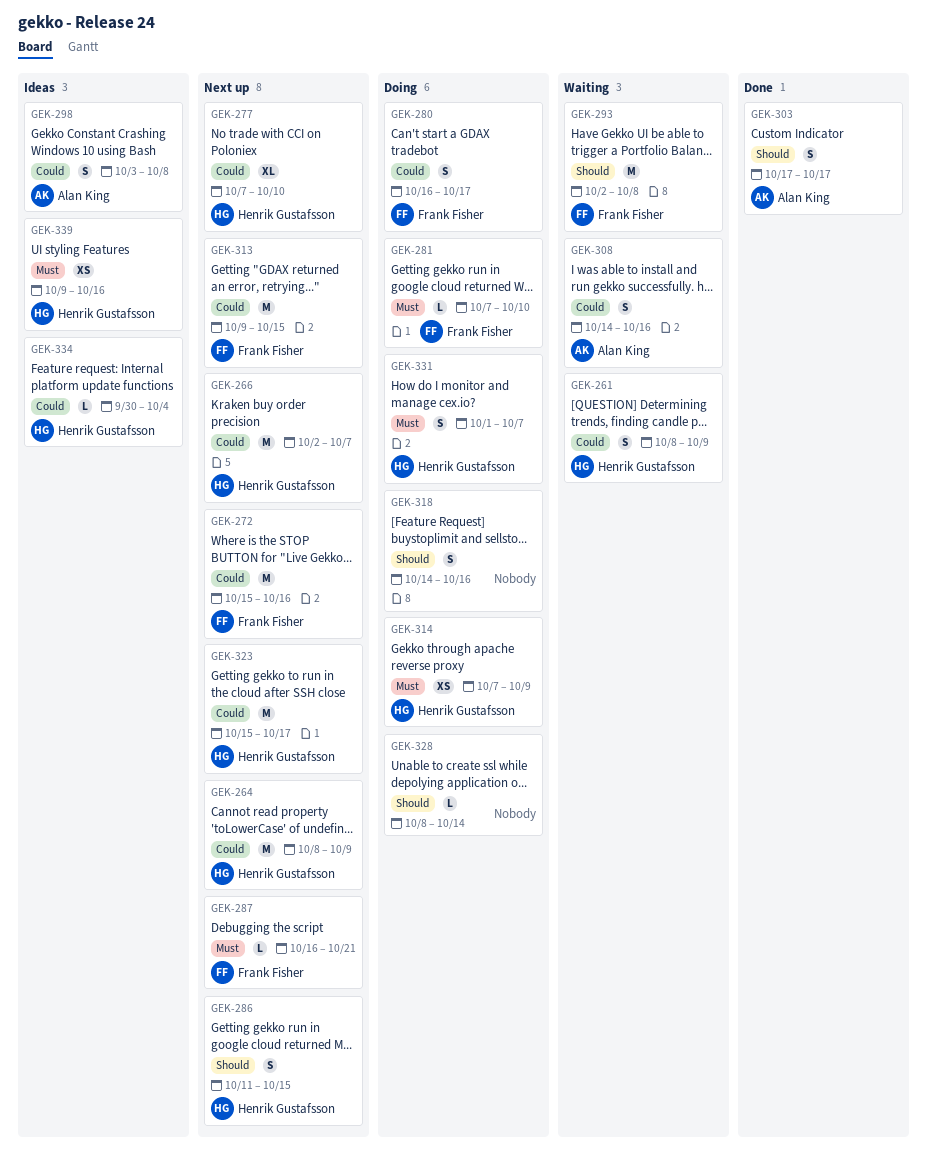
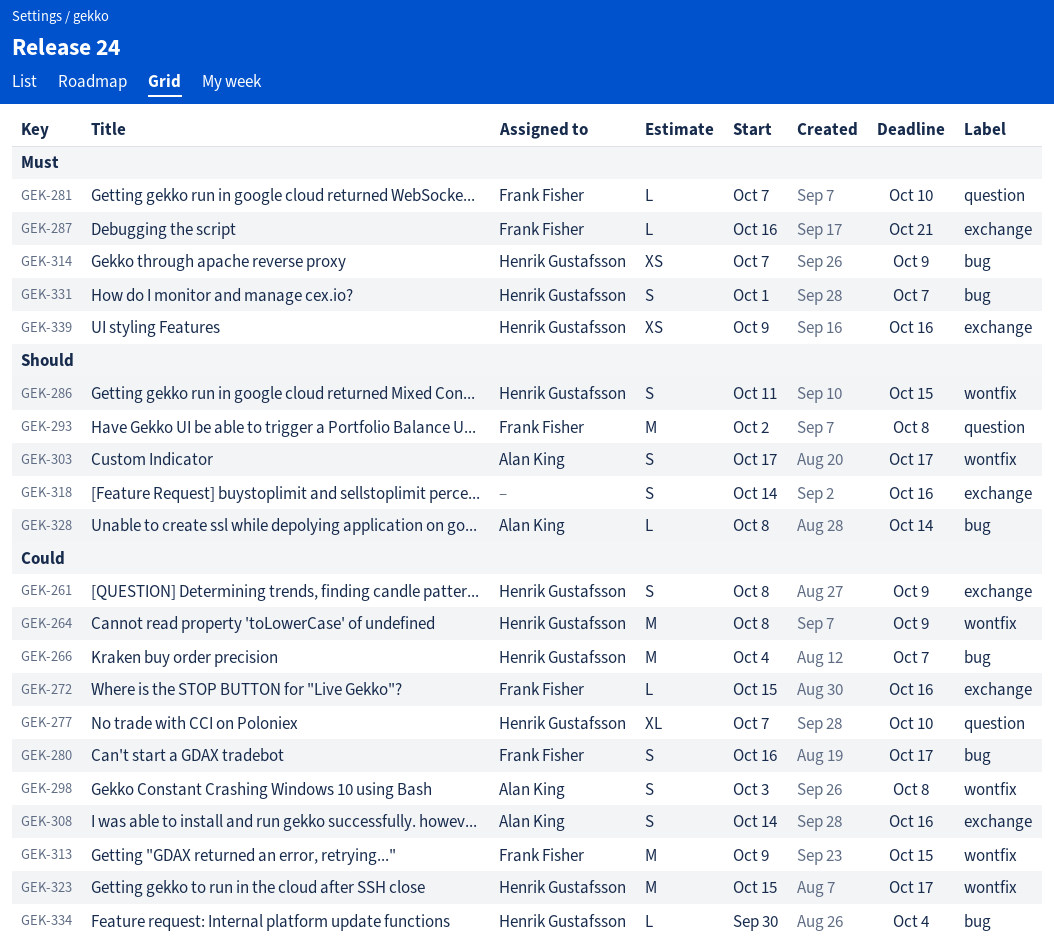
GEK-266, start: Oct 2 -> Oct 4
GEK-272, estimate: M -> L
GEK-328, owner: none -> Alan King

